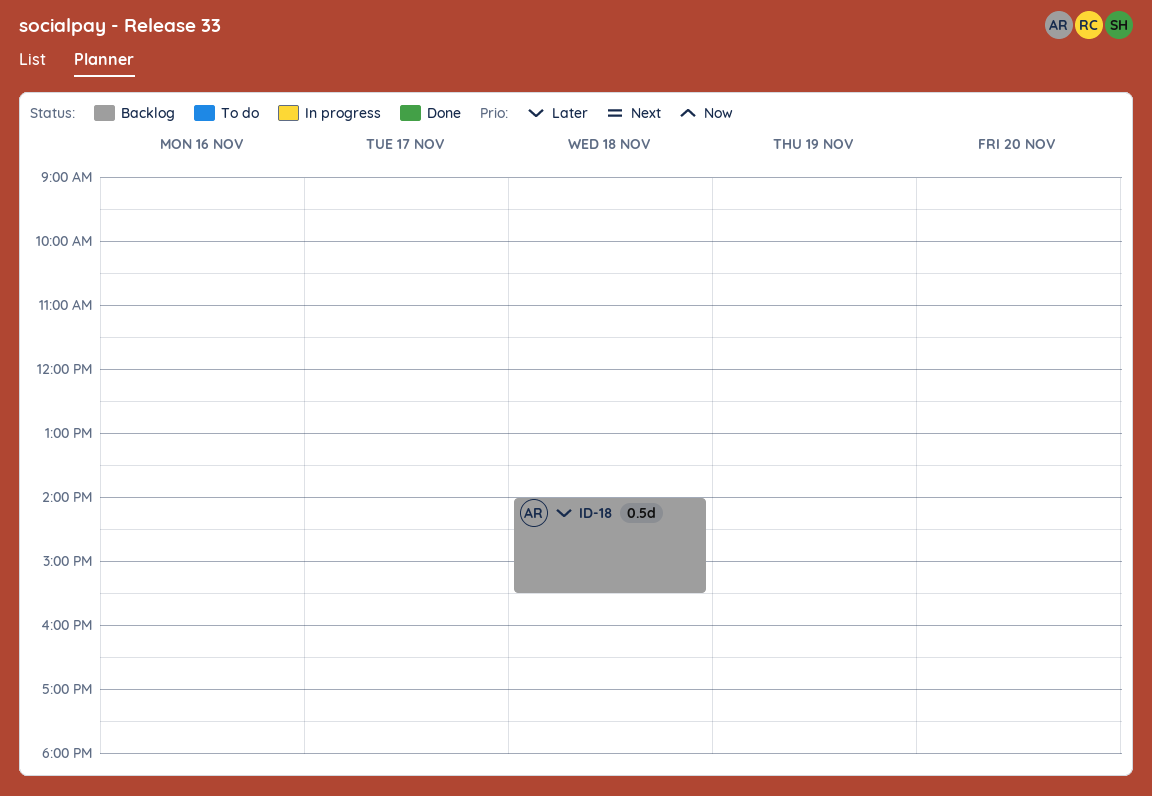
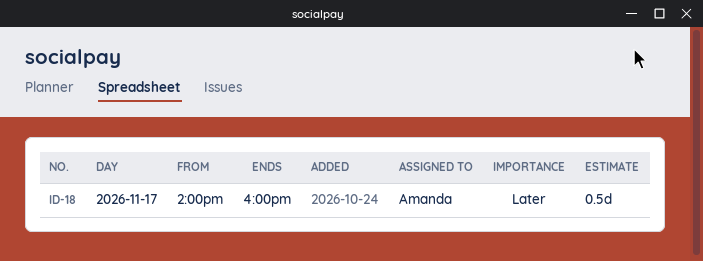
ID-18, day: Nov 18 -> Nov 17
ID-18, ends: 15:30 -> 16:00

